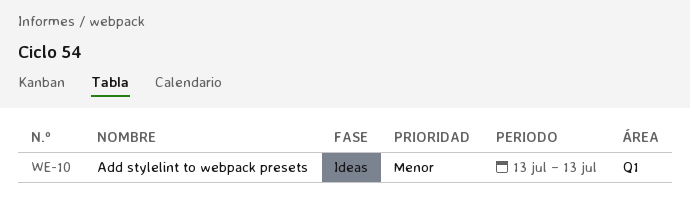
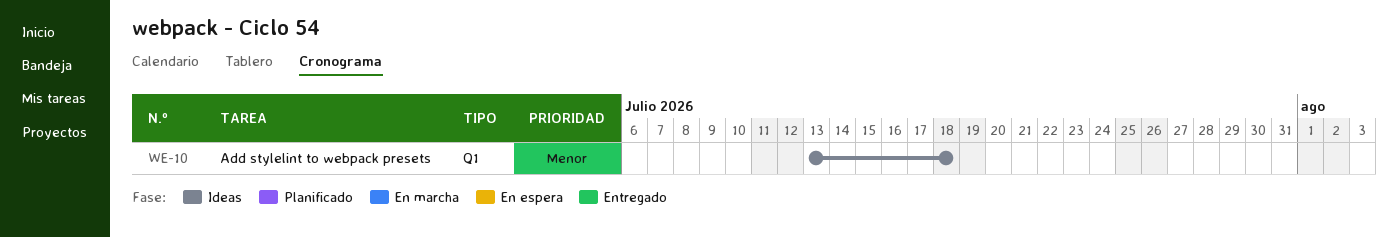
WE-10, due: Jul 13 -> Jul 18

